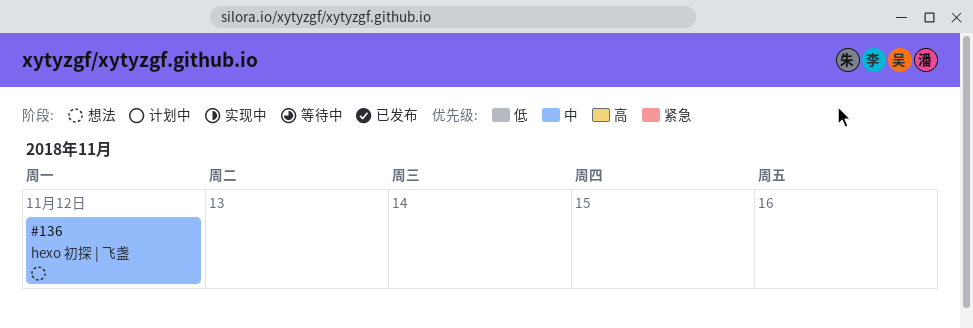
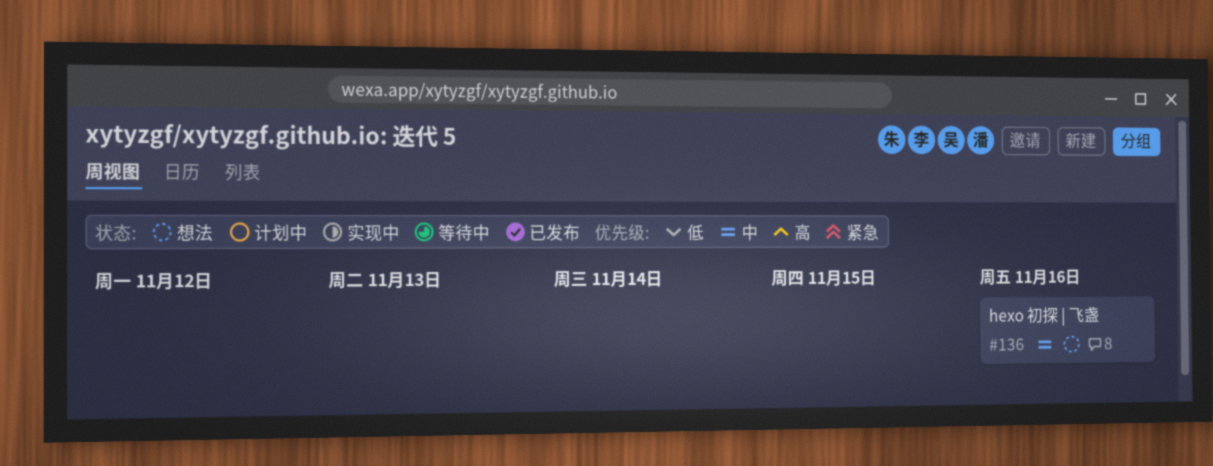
#136, due: Nov 12 -> Nov 16

